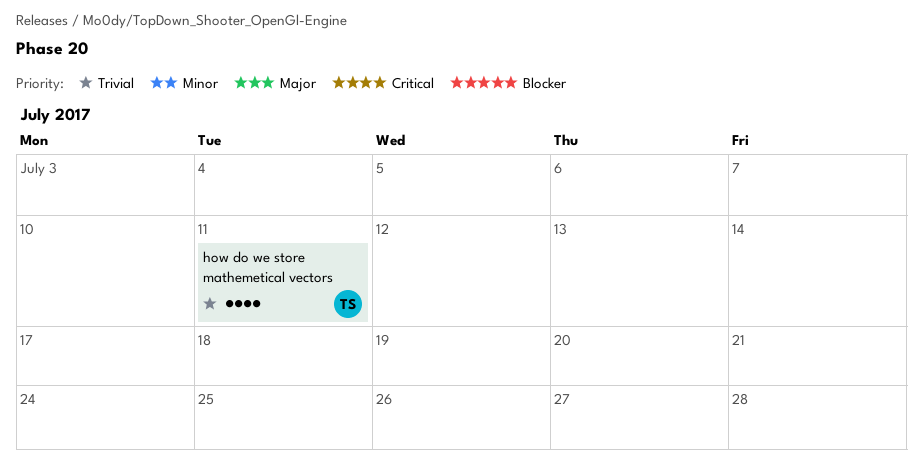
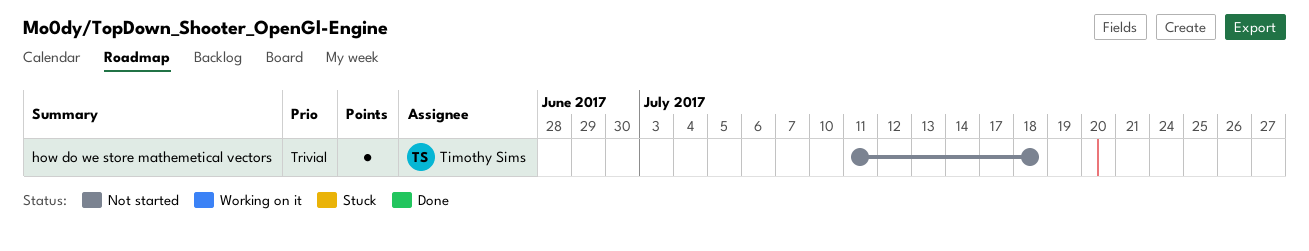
how do we store mathemetical vectors, estimate: 4 -> 1
how do we store mathemetical vectors, due: Jul 11 -> Jul 18

